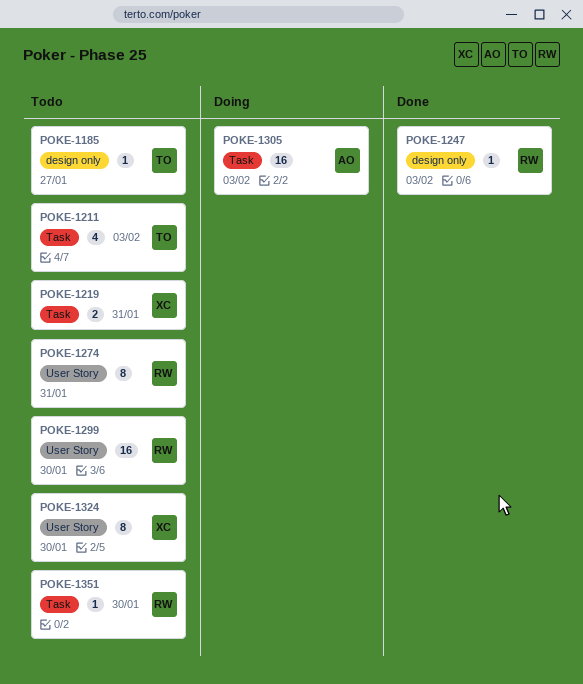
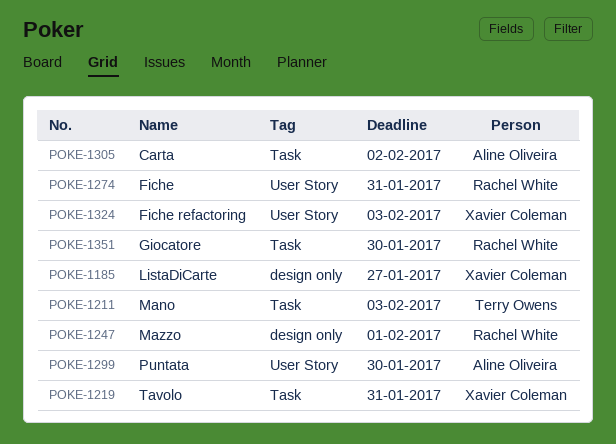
POKE-1185, owner: Terry Owens -> Xavier Coleman
POKE-1247, due: Feb 3 -> Feb 1
POKE-1299, owner: Rachel White -> Aline Oliveira
POKE-1305, due: Feb 3 -> Feb 2
POKE-1324, due: Jan 30 -> Feb 3

